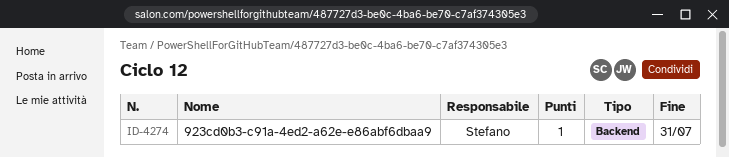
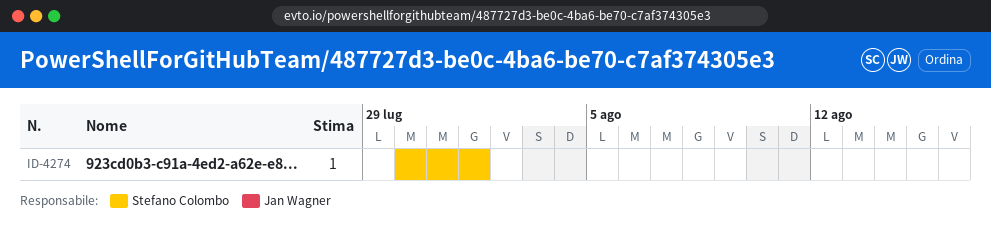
ID-4274, due: Jul 31 -> Aug 1

